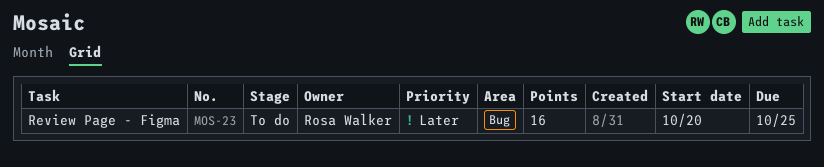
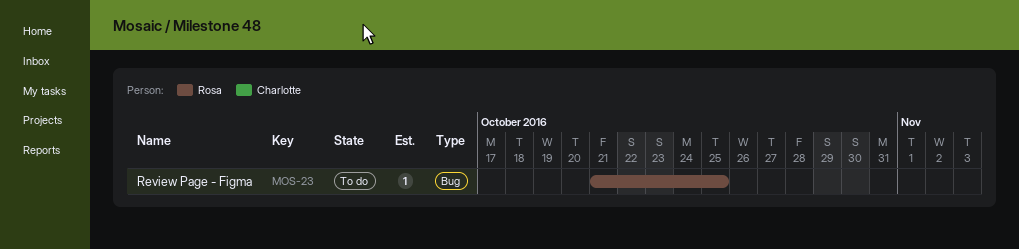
MOS-23, estimate: 16 -> 1
MOS-23, start: Oct 20 -> Oct 21

